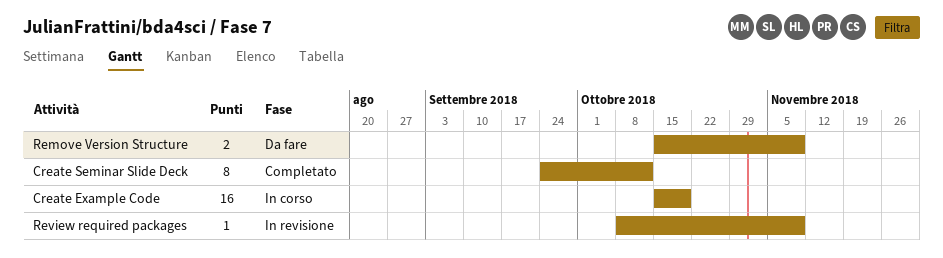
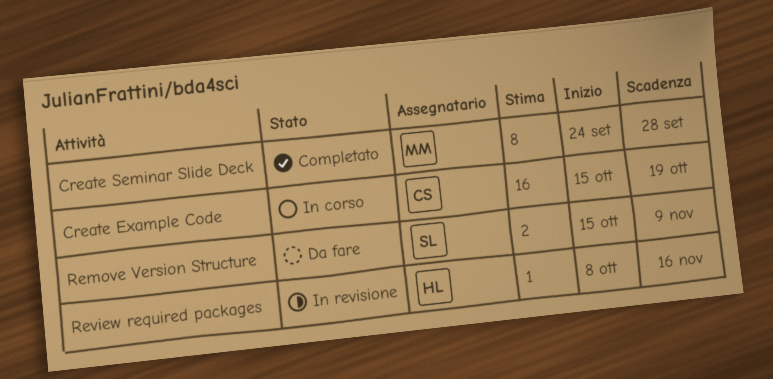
Create Seminar Slide Deck, due: Oct 12 -> Sep 28
Review required packages, due: Nov 9 -> Nov 16

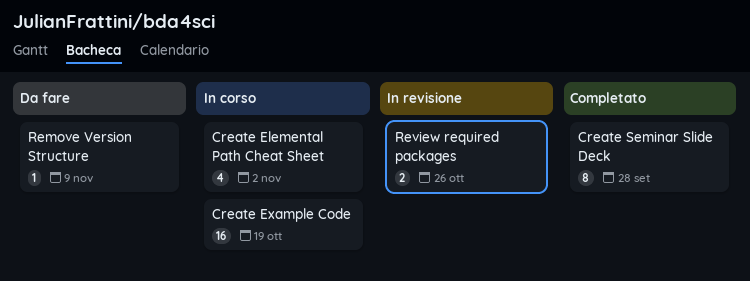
Create Elemental Path Cheat Sheet: none -> present
Remove Version Structure, estimate: 2 -> 1
Review required packages, estimate: 1 -> 2
Review required packages, due: Nov 16 -> Oct 26

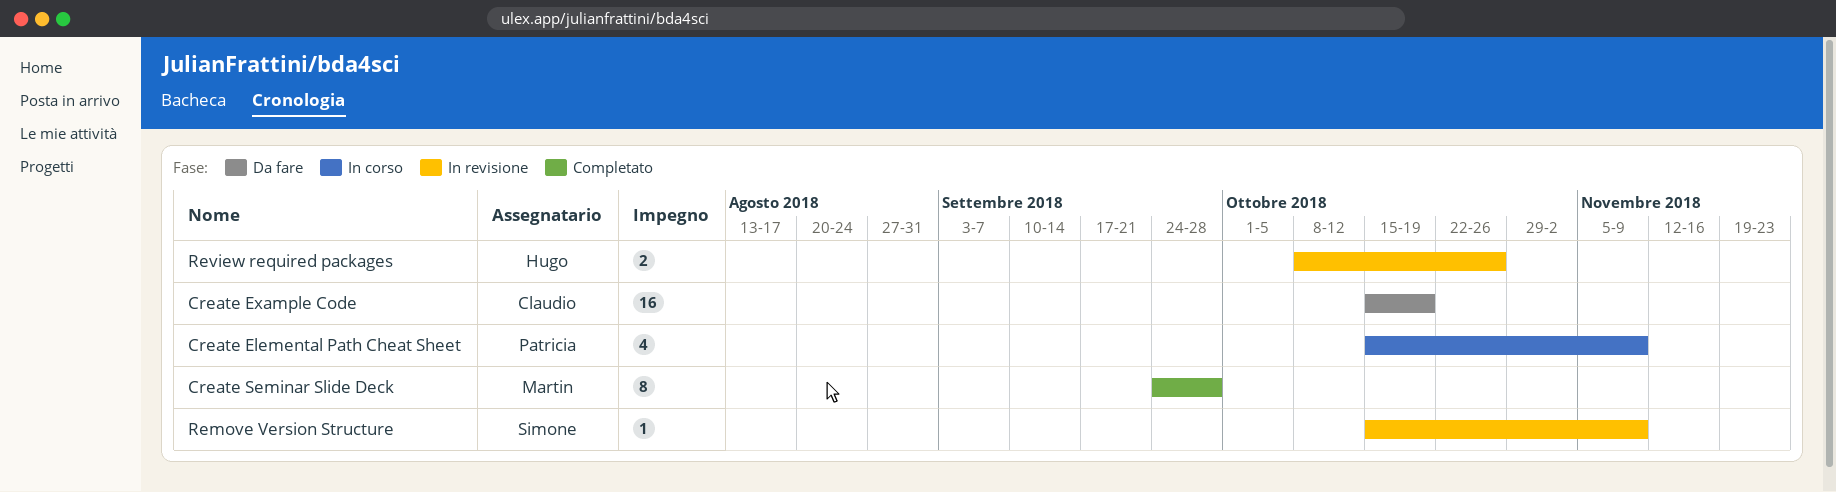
Create Elemental Path Cheat Sheet, due: Nov 2 -> Nov 9
Create Example Code, status: In corso -> Da fare
Remove Version Structure, status: Da fare -> In revisione

